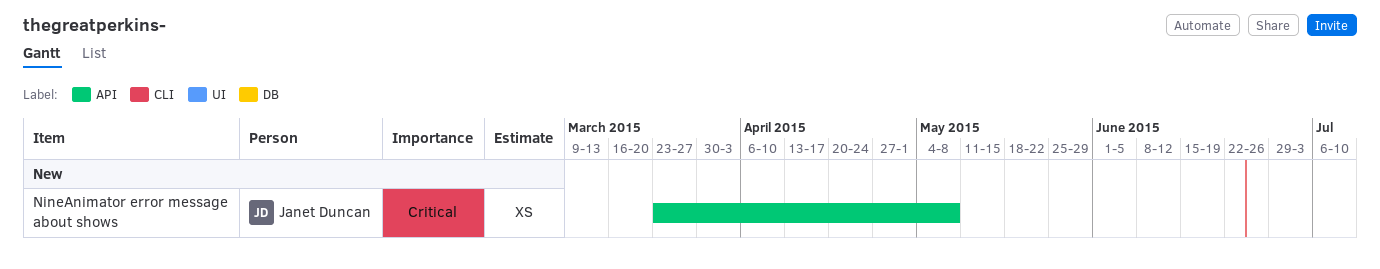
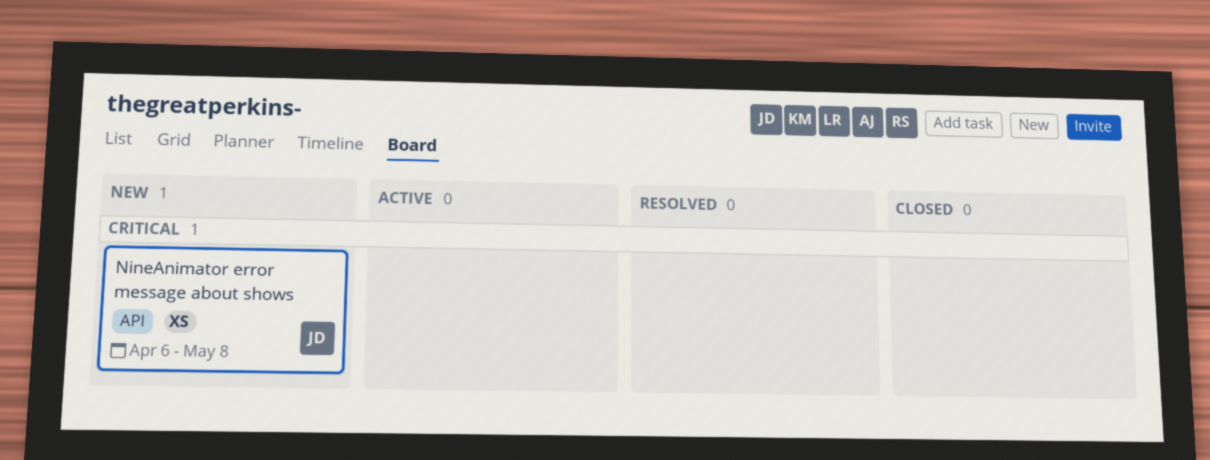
NineAnimator error message about shows, start: Mar 23 -> Apr 6

